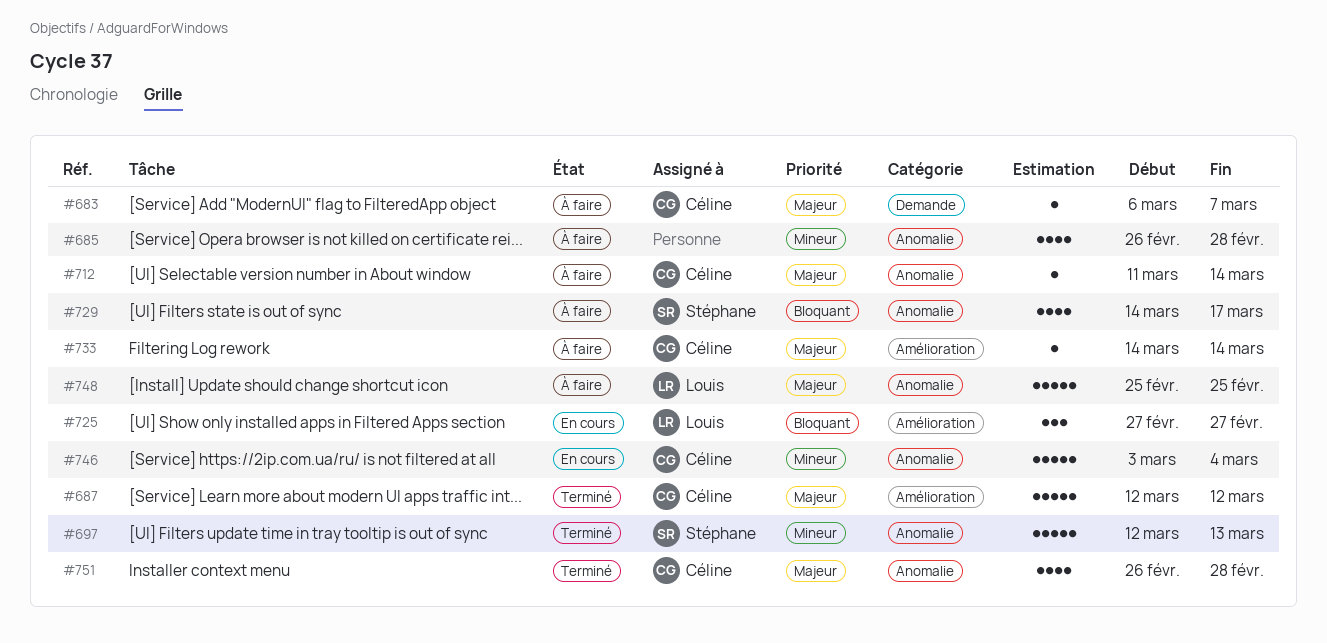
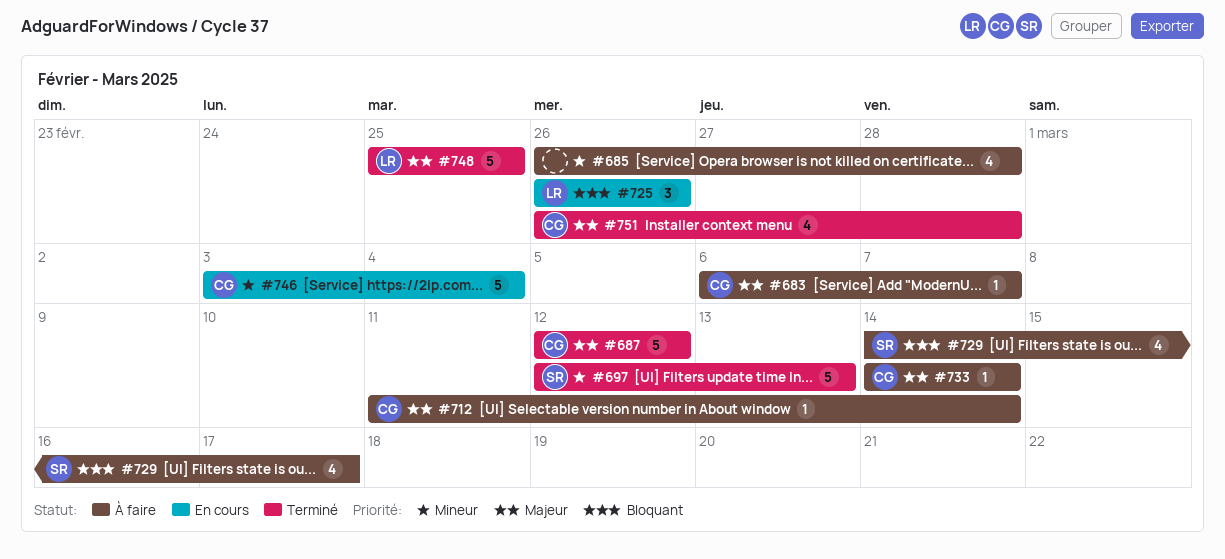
#725, start: Feb 27 -> Feb 26
#725, due: Feb 27 -> Feb 26
#748, status: À faire -> Terminé

